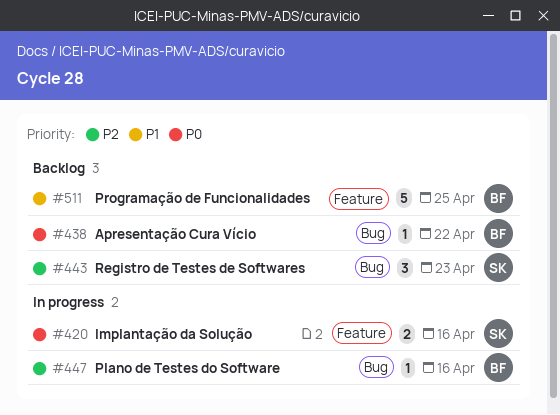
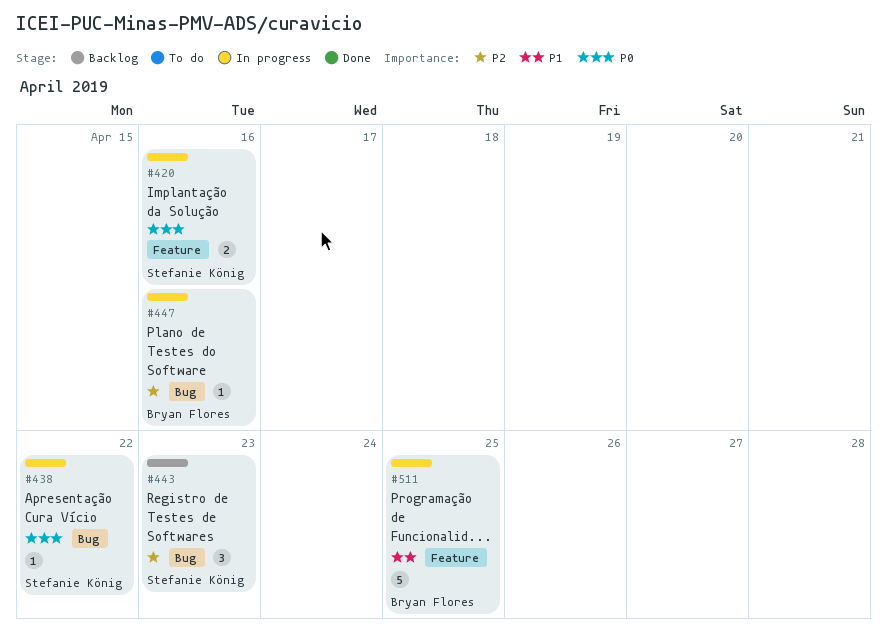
#438, status: Backlog -> In progress
#438, owner: Bryan Flores -> Stefanie König
#511, status: Backlog -> In progress

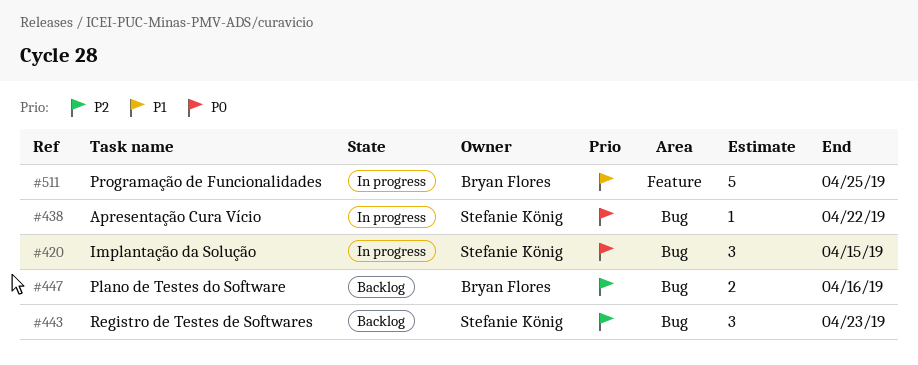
#420, label: Feature -> Bug
#420, estimate: 2 -> 3
#420, due: Apr 16 -> Apr 15
#447, status: In progress -> Backlog
#447, estimate: 1 -> 2

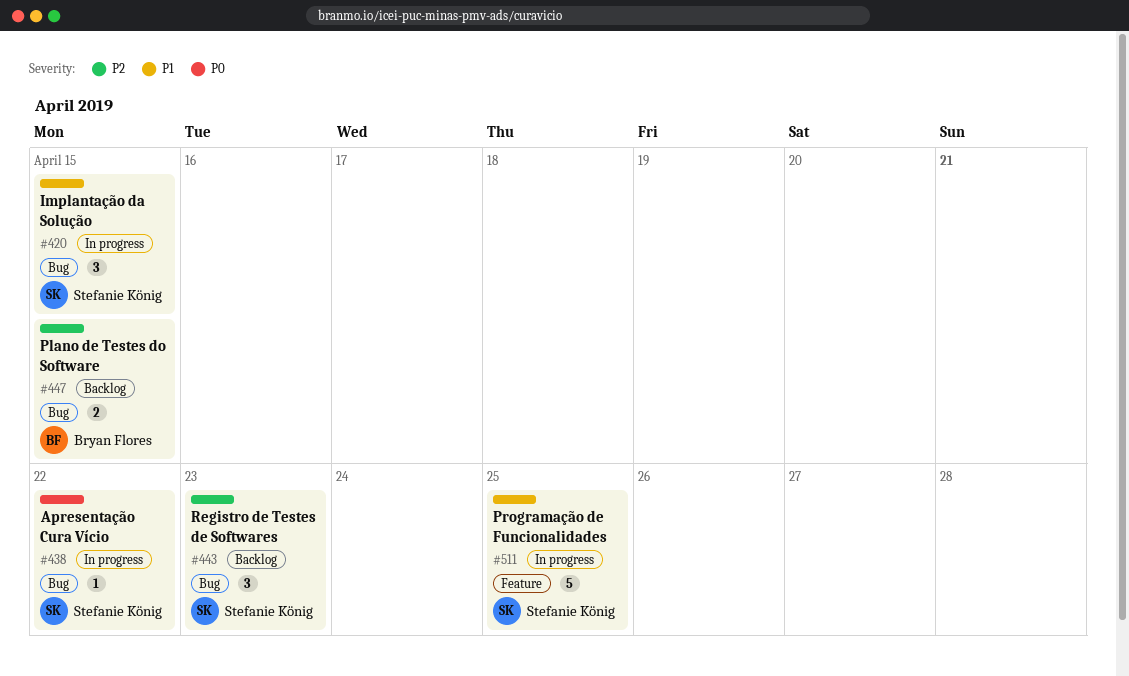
#420, priority: P0 -> P1
#447, due: Apr 16 -> Apr 15
#511, owner: Bryan Flores -> Stefanie König

